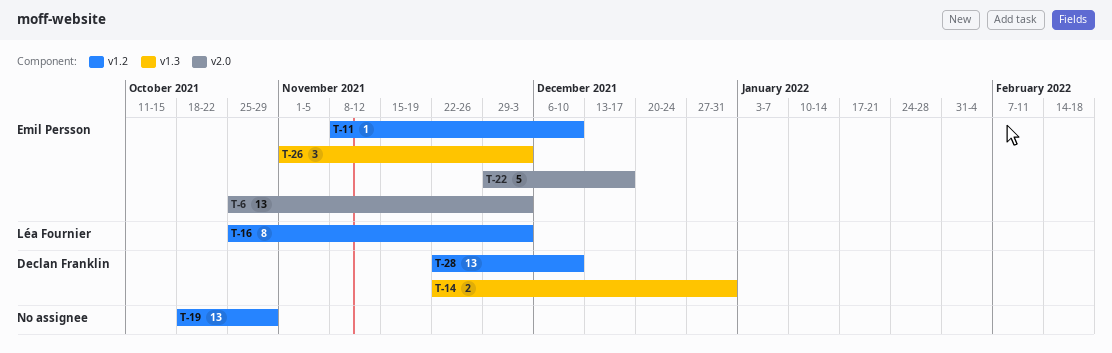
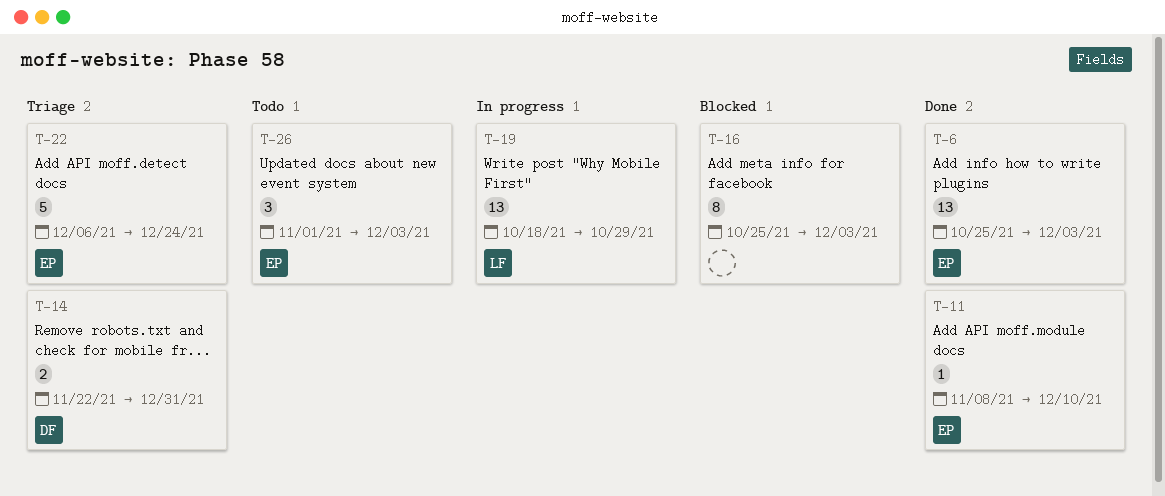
T-16, owner: Léa Fournier -> none
T-19, owner: none -> Léa Fournier
T-22, start: Nov 29 -> Dec 6
T-22, due: Dec 17 -> Dec 24
T-28: present -> none

